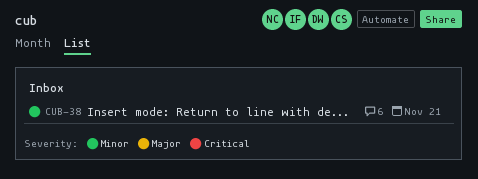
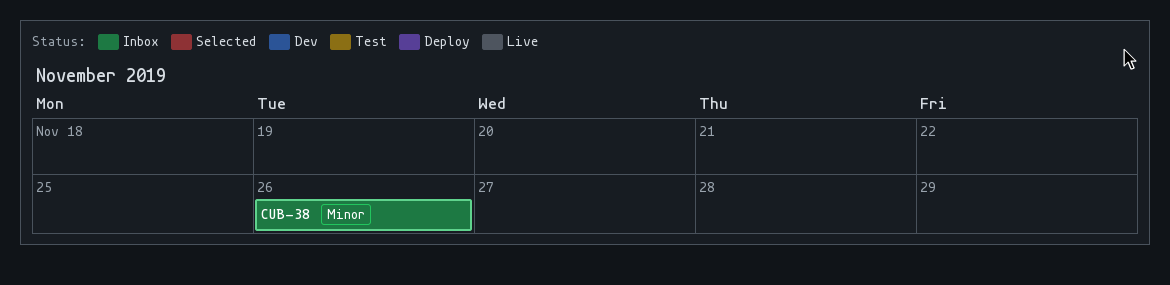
CUB-38, due: Nov 21 -> Nov 26

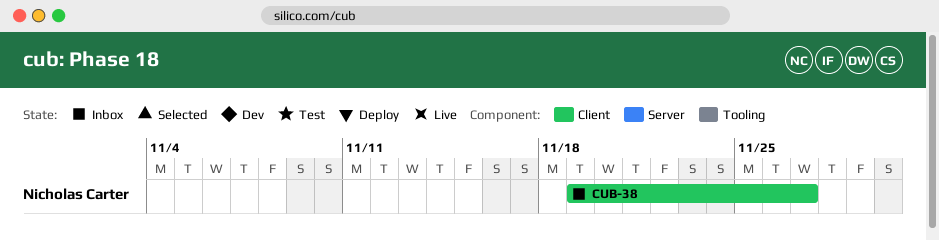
CUB-38, due: Nov 26 -> Nov 27

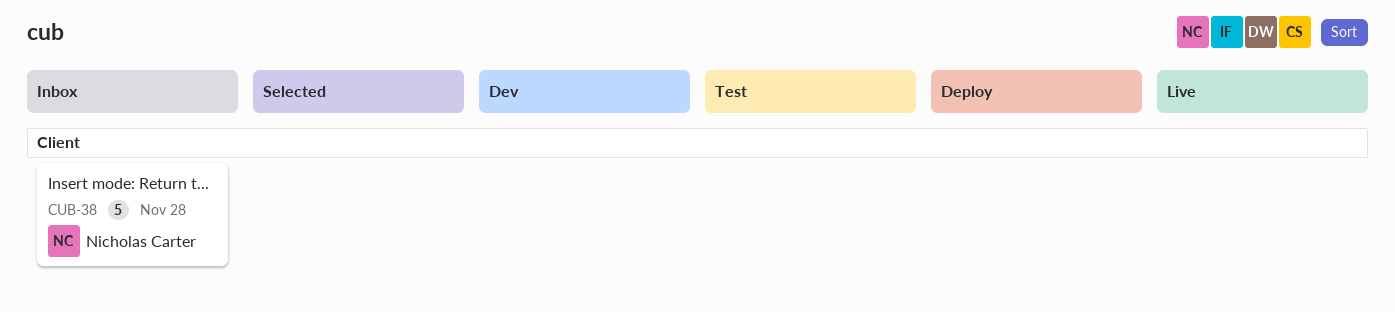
CUB-38, due: Nov 27 -> Nov 28

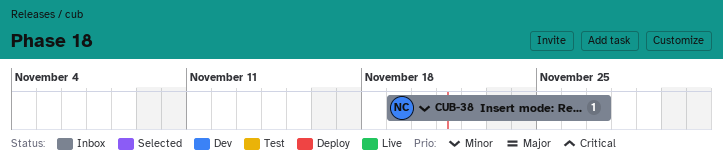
CUB-38, estimate: 5 -> 1
CUB-38, due: Nov 28 -> Nov 27

